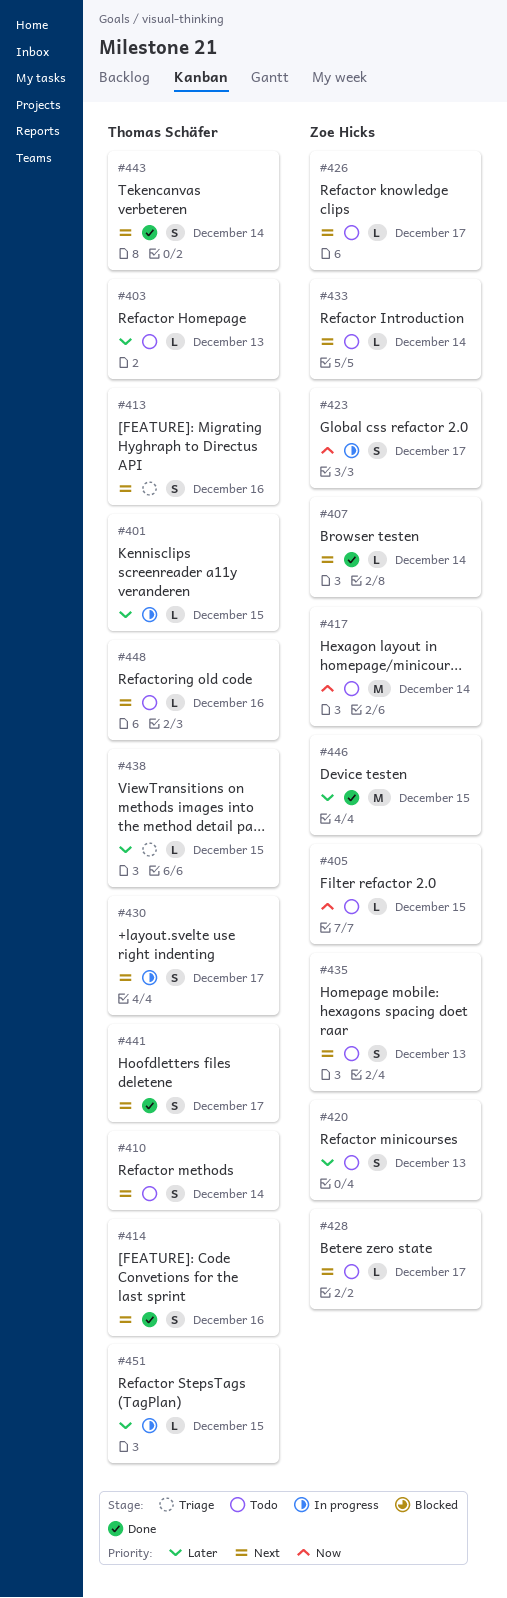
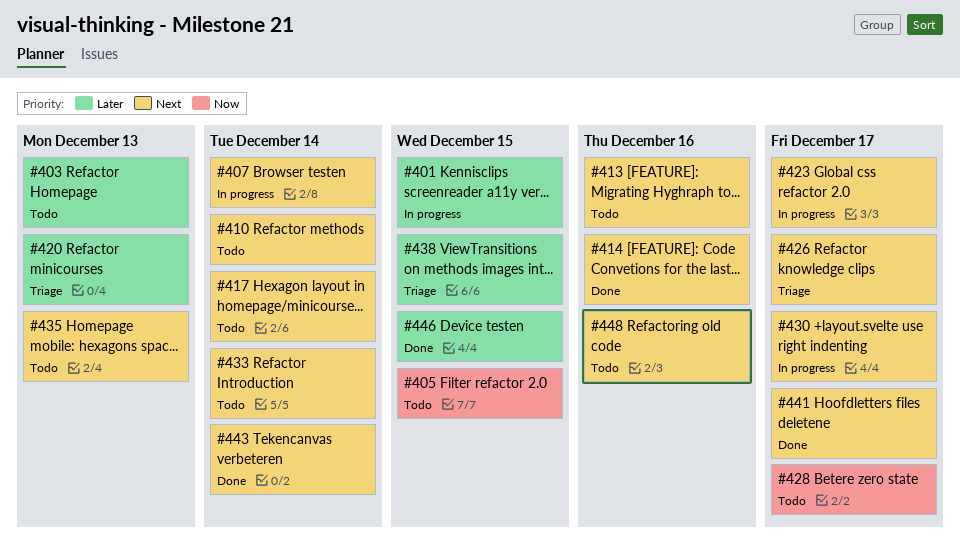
#407, status: Done -> In progress
#413, status: Triage -> Todo
#417, priority: Now -> Next
#420, status: Todo -> Triage
#423, priority: Now -> Next
#426, status: Todo -> Triage
#428, priority: Next -> Now
#451: present -> none

